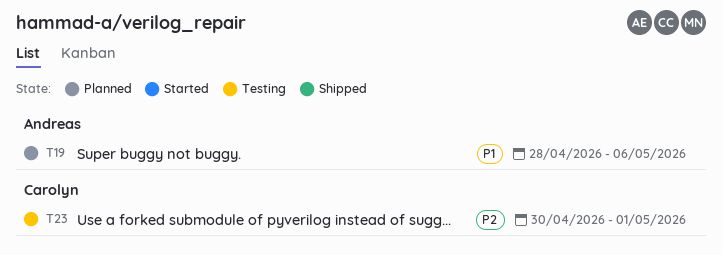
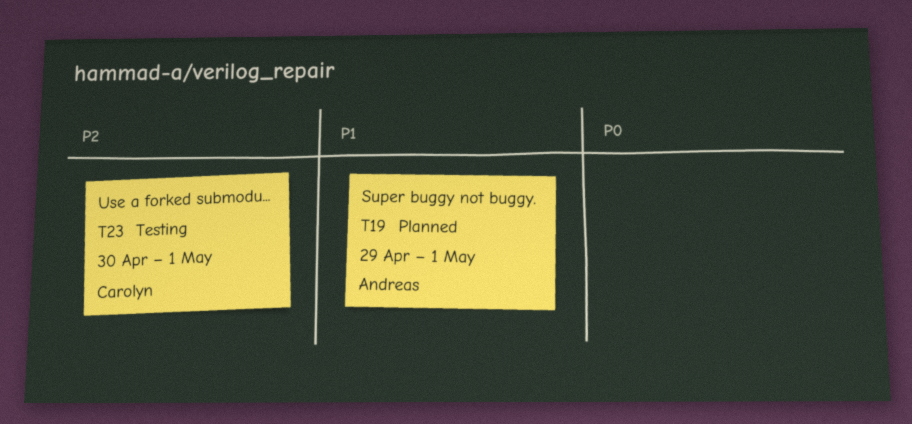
T19, start: Apr 28 -> Apr 29
T19, due: May 6 -> May 1

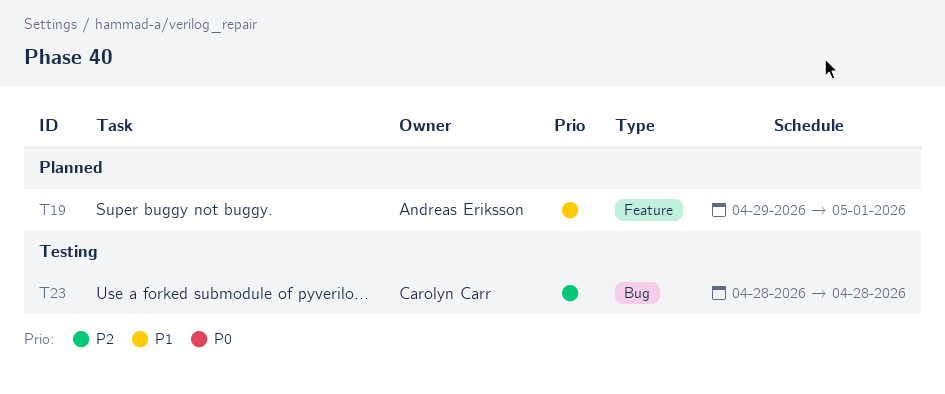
T23, start: Apr 30 -> Apr 28
T23, due: May 1 -> Apr 28

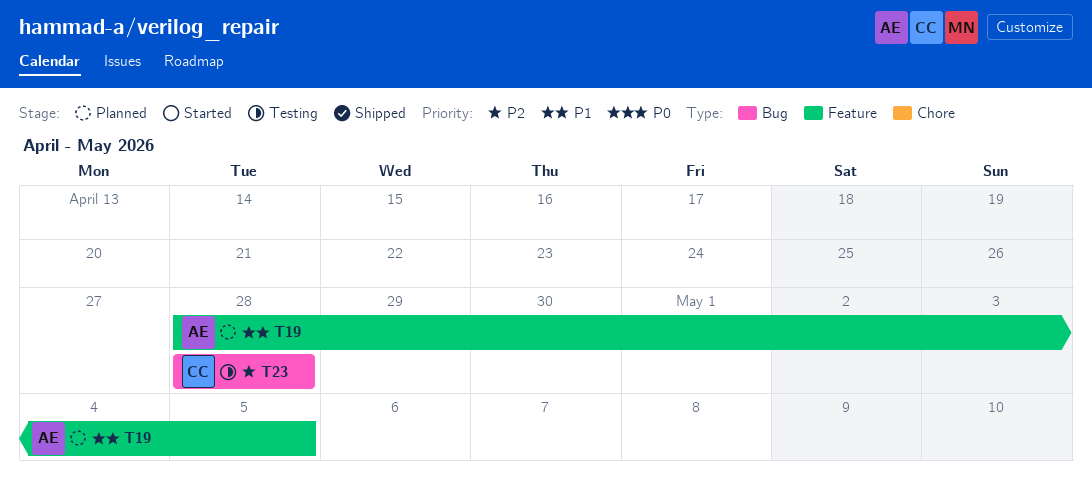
T19, start: Apr 29 -> Apr 28
T19, due: May 1 -> May 5

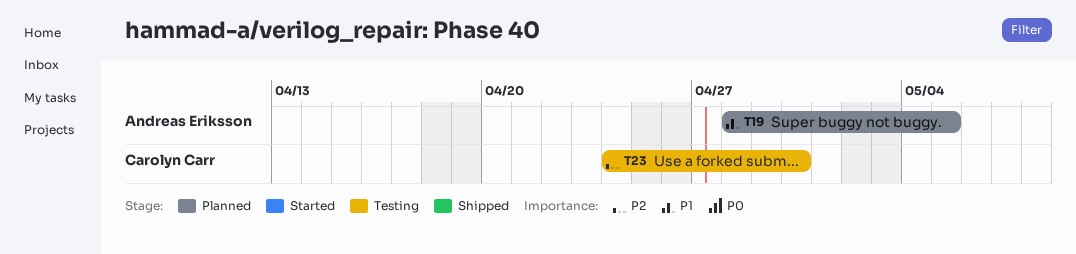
T23, start: Apr 28 -> Apr 24
T23, due: Apr 28 -> Apr 30

